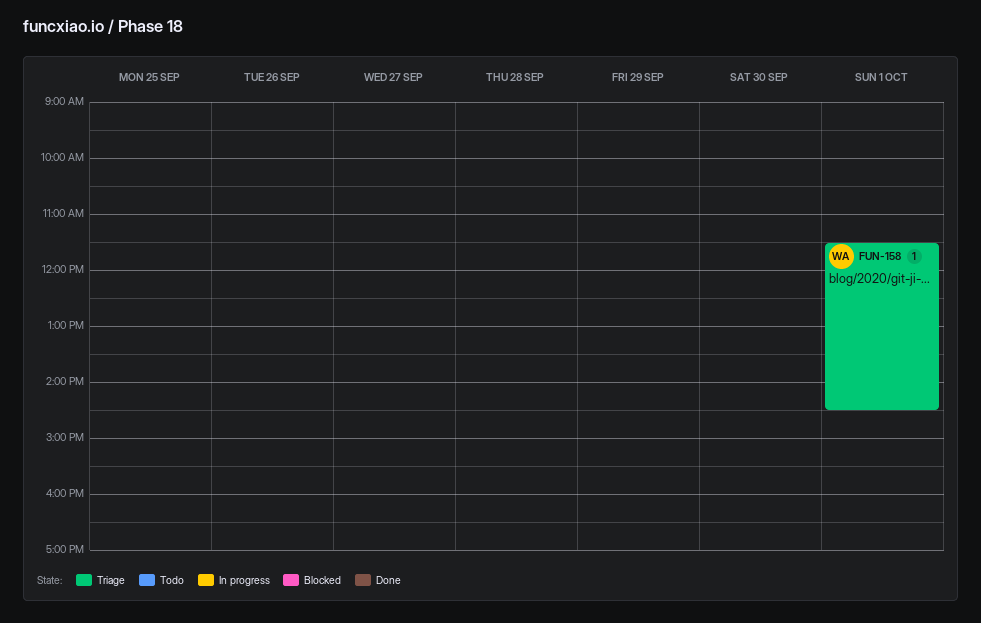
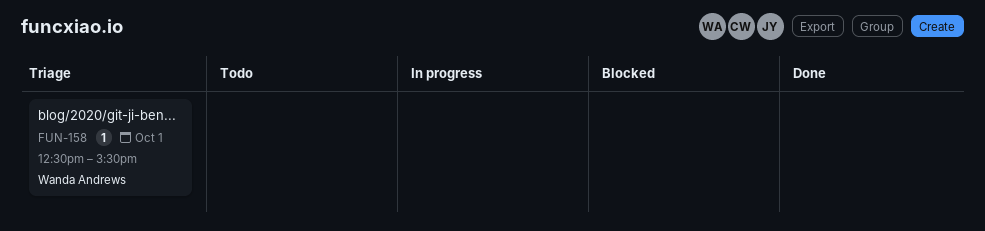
FUN-158, begins: 11:30 -> 12:30
FUN-158, ends: 14:30 -> 15:30

